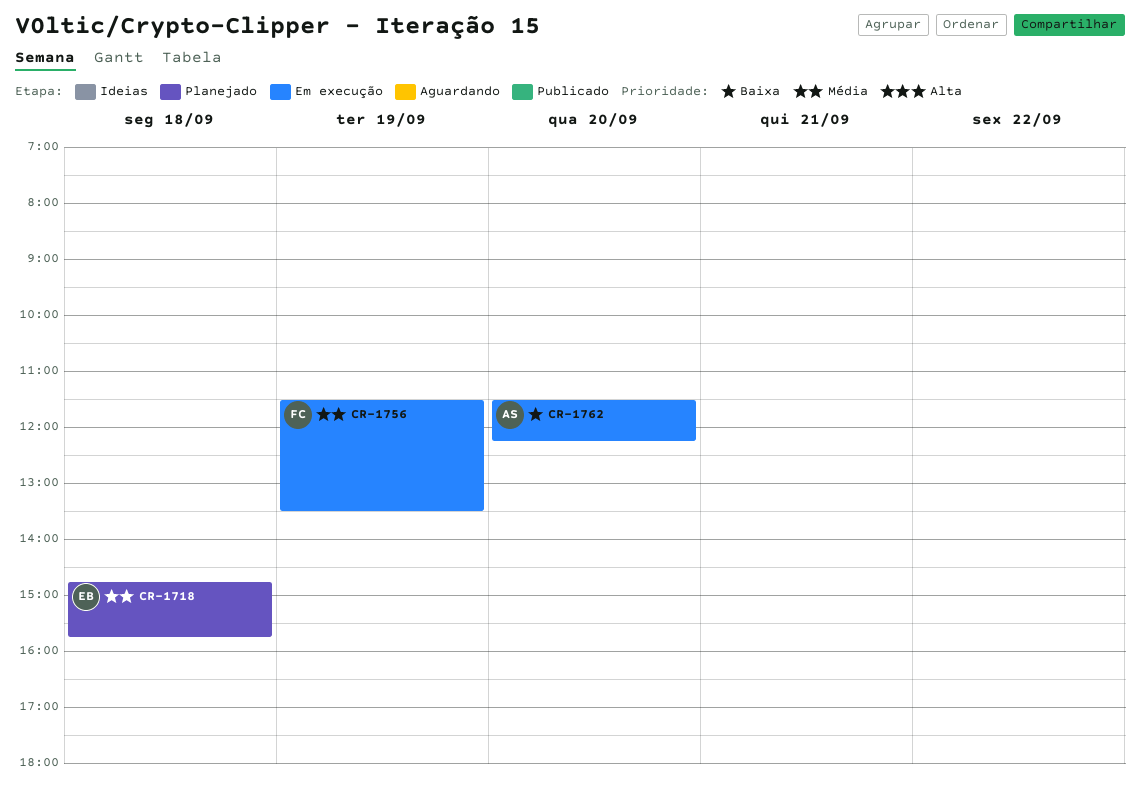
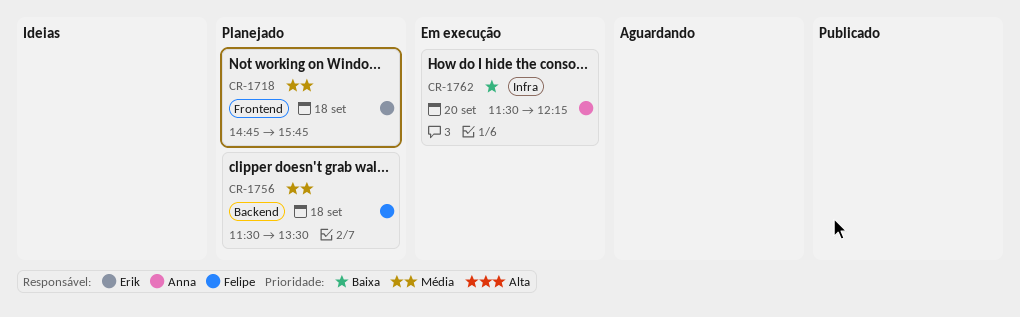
CR-1756, status: Em execução -> Planejado
CR-1756, day: Sep 19 -> Sep 18

